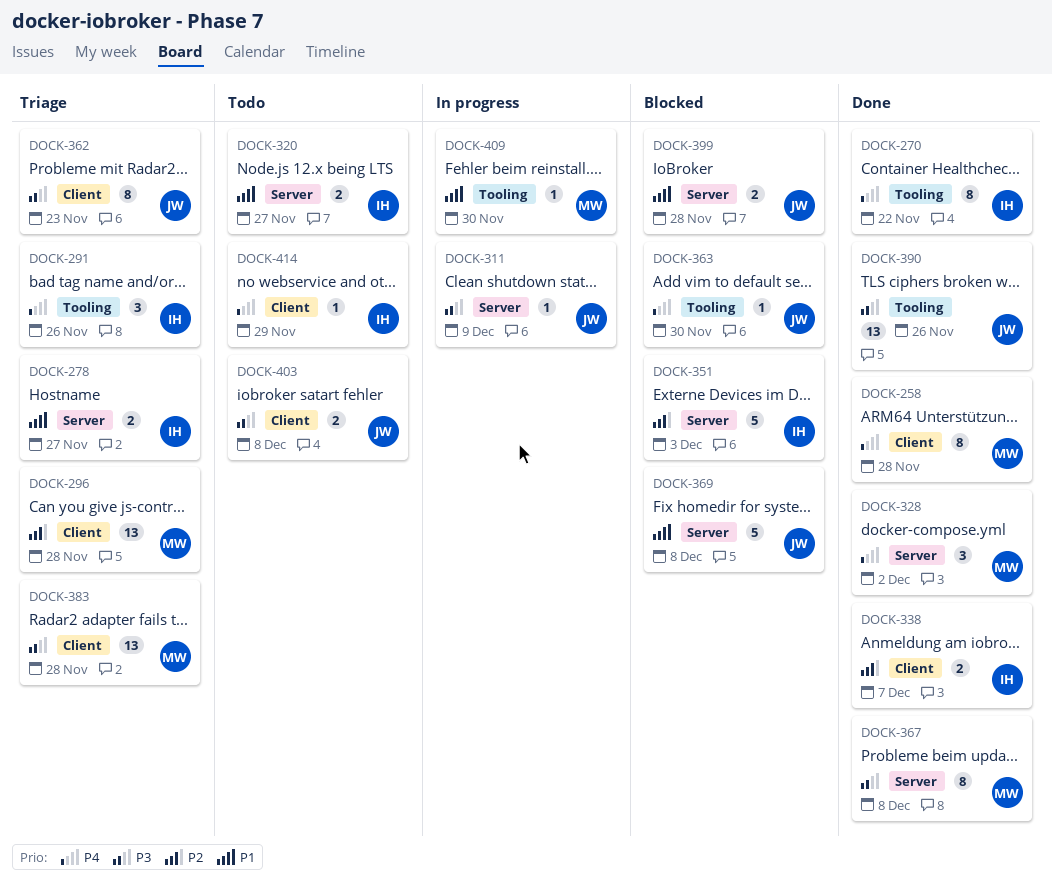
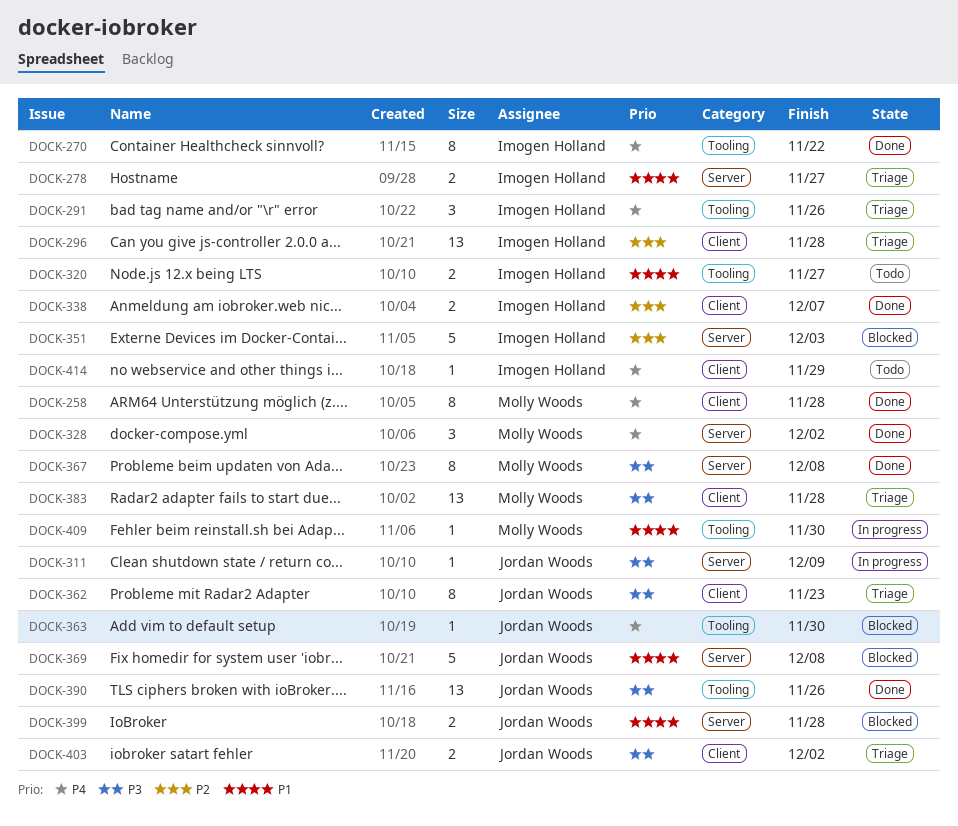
DOCK-296, owner: Molly Woods -> Imogen Holland
DOCK-320, label: Server -> Tooling
DOCK-403, status: Todo -> Triage
DOCK-403, due: Dec 8 -> Dec 2

